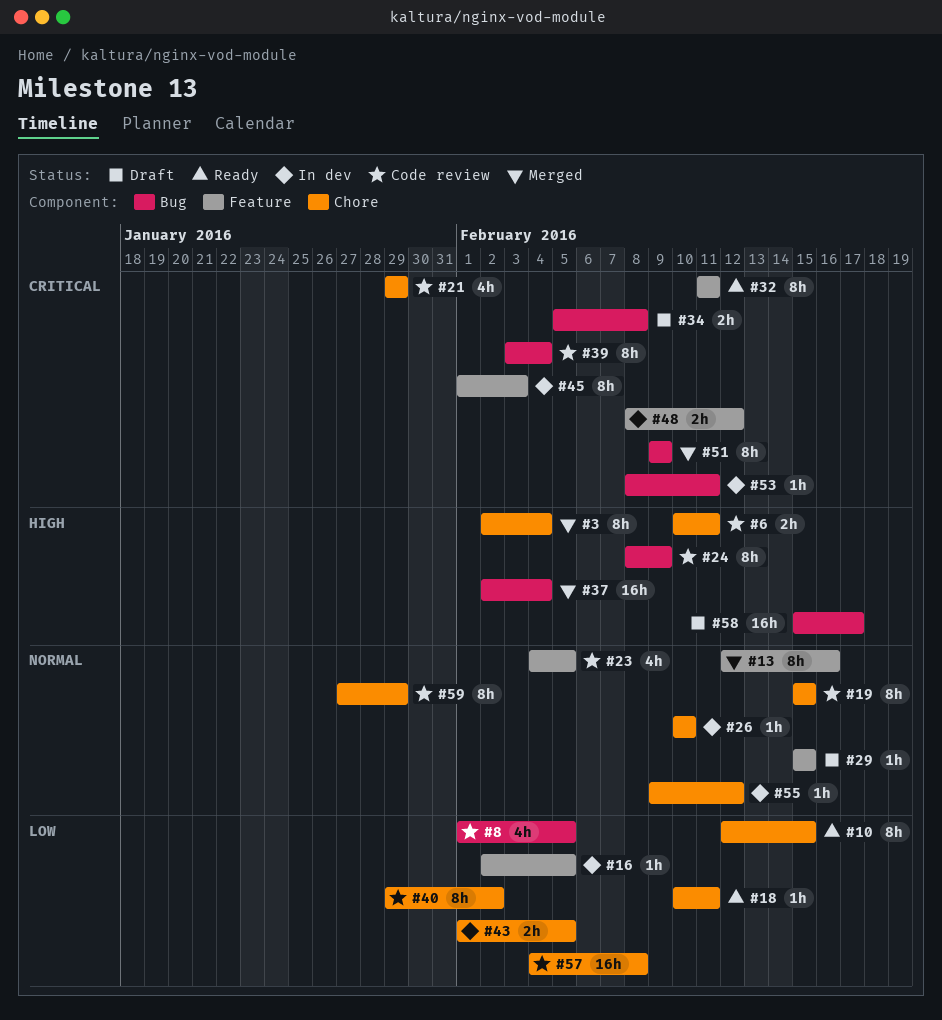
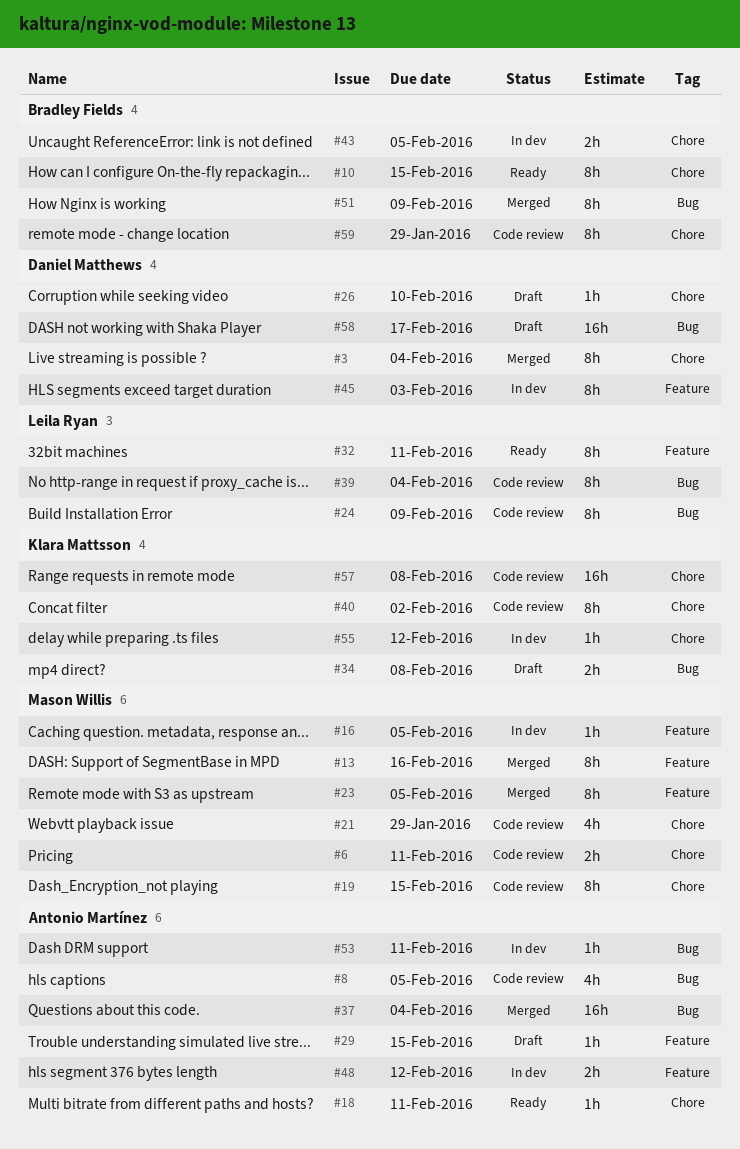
#23, status: Code review -> Merged
#23, estimate: 4h -> 8h
#26, status: In dev -> Draft

